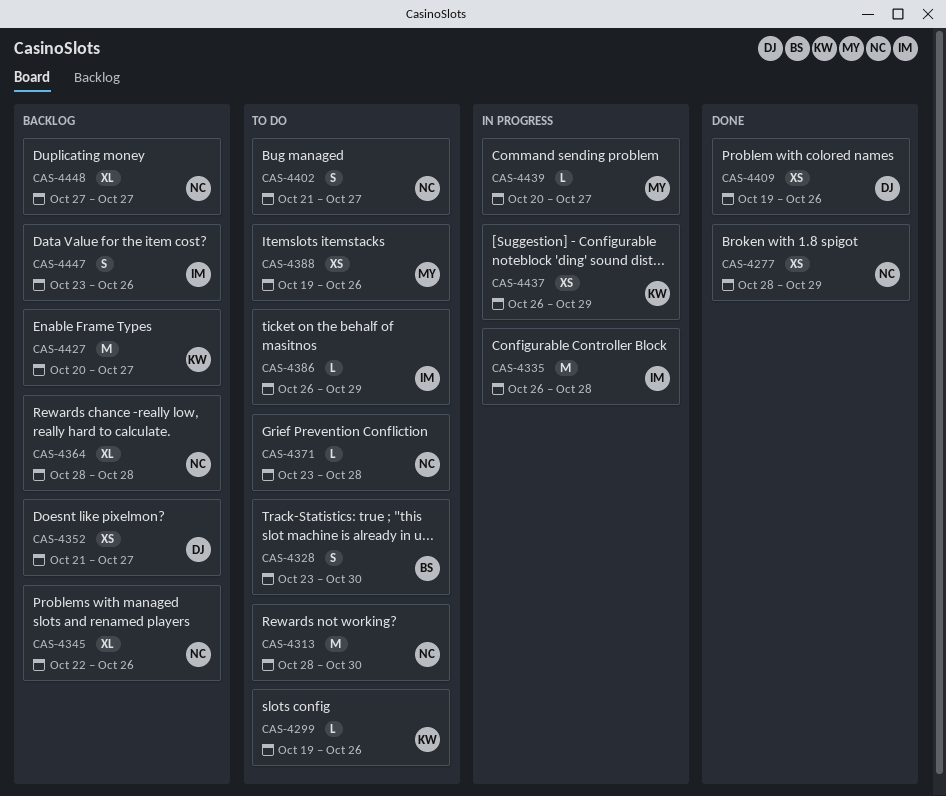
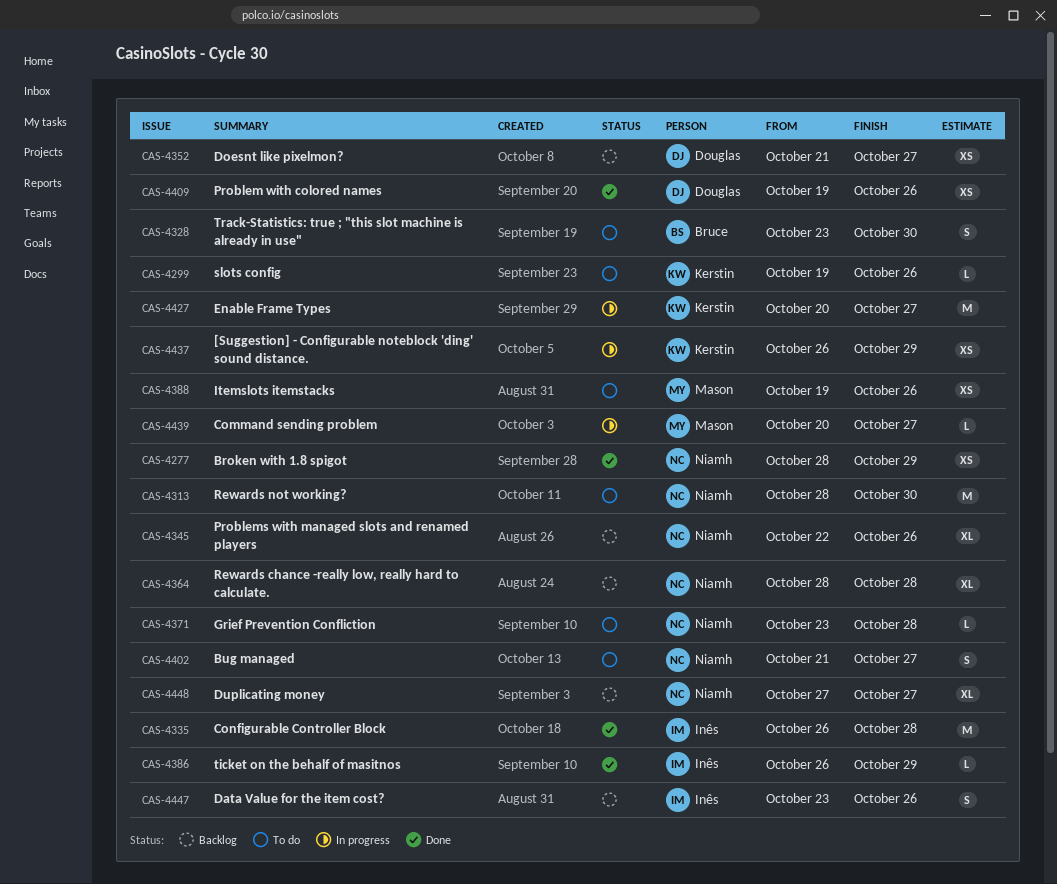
CAS-4335, status: In progress -> Done
CAS-4386, status: To do -> Done
CAS-4427, status: Backlog -> In progress

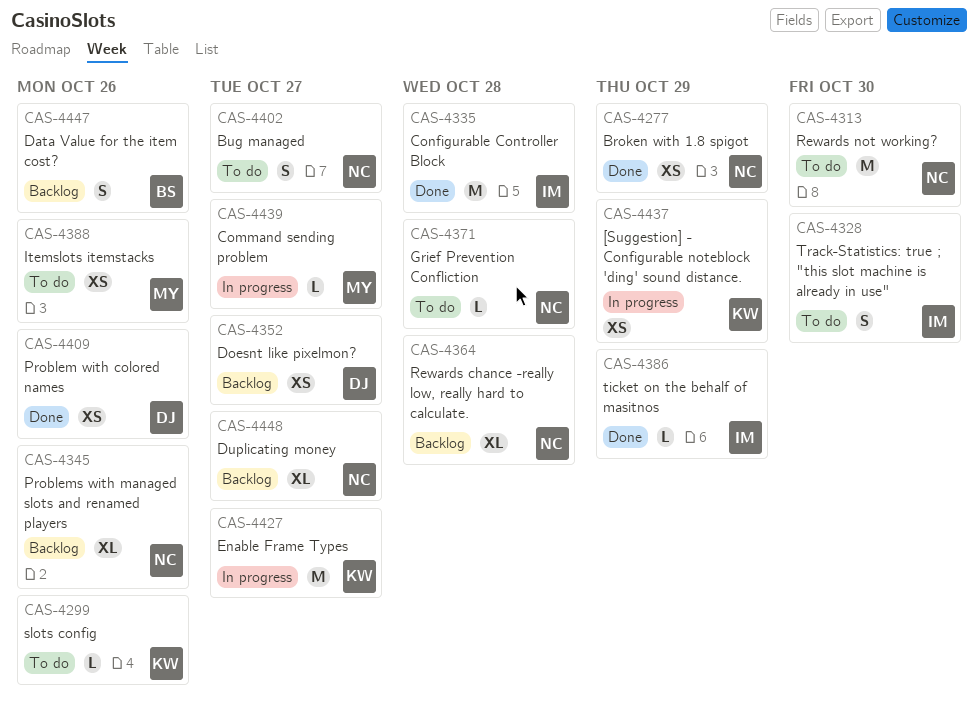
CAS-4328, owner: Bruce -> Inês
CAS-4447, owner: Inês -> Bruce

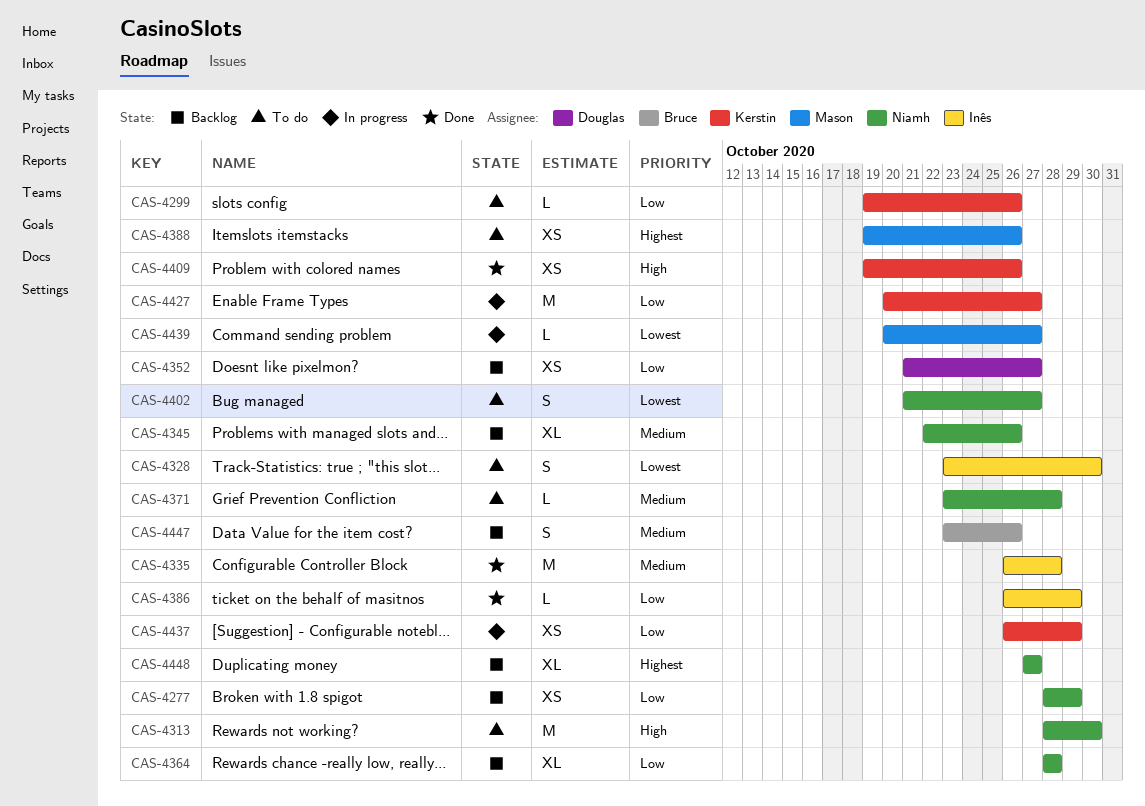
CAS-4277, status: Done -> Backlog
CAS-4409, owner: Douglas -> Kerstin

